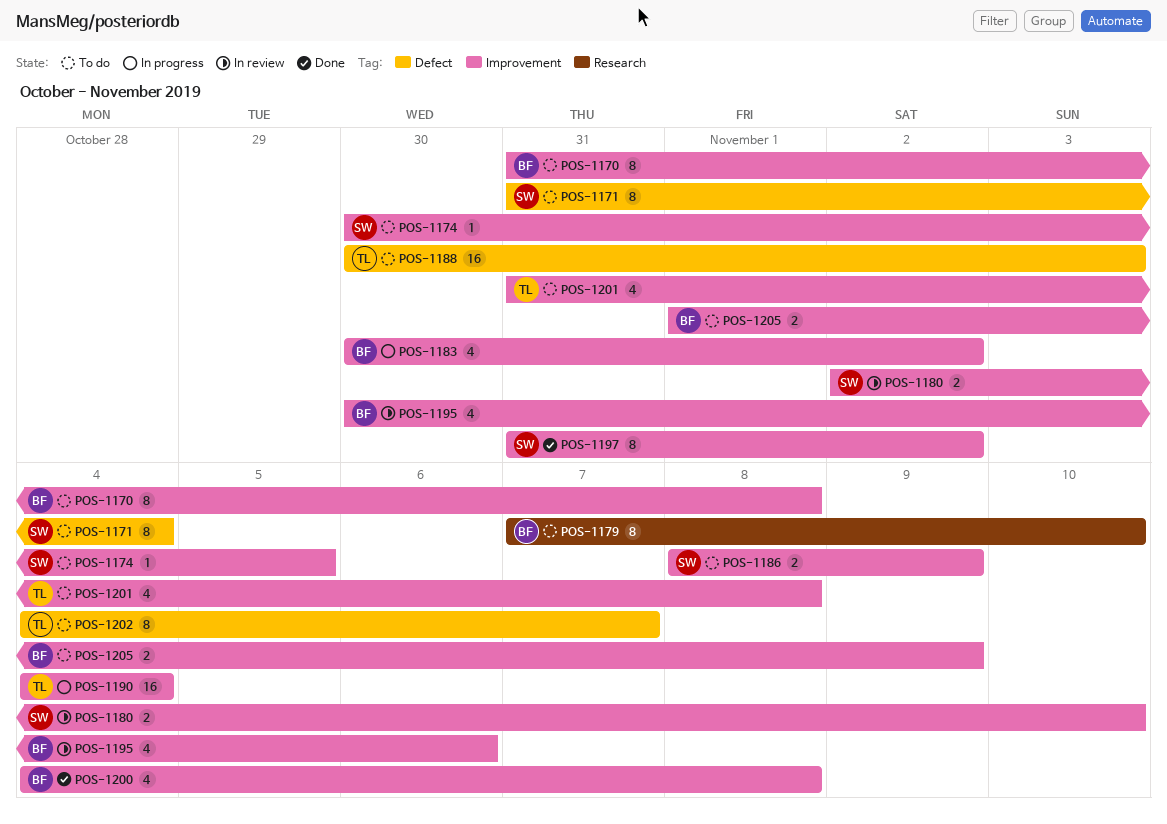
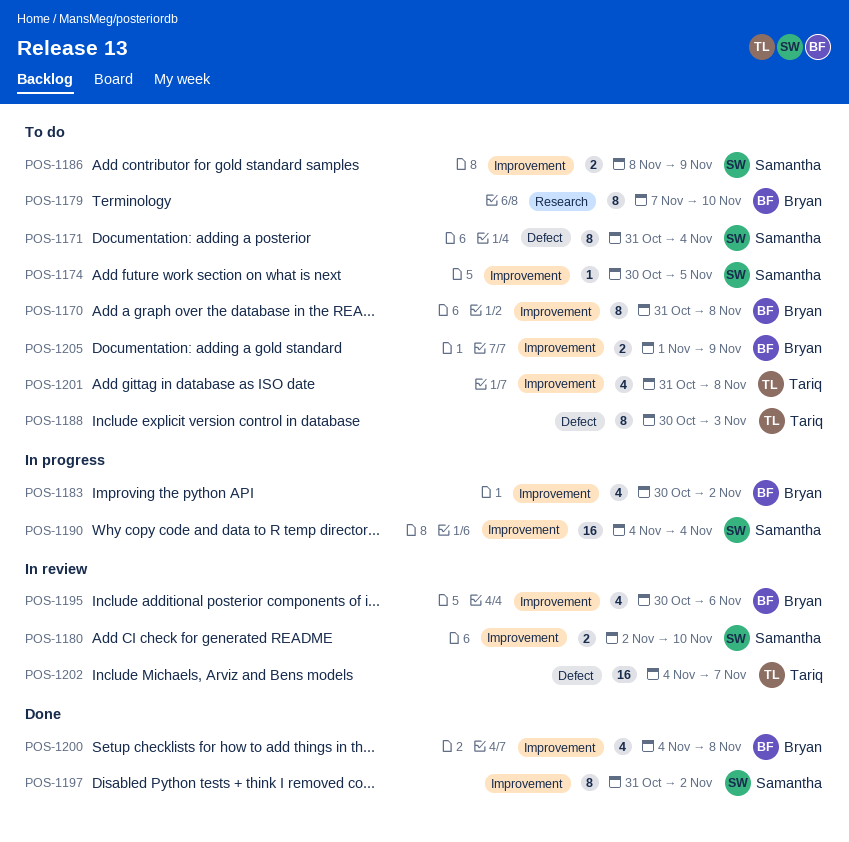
POS-1188, estimate: 16 -> 8
POS-1190, owner: Tariq -> Samantha
POS-1202, status: To do -> In review
POS-1202, estimate: 8 -> 16

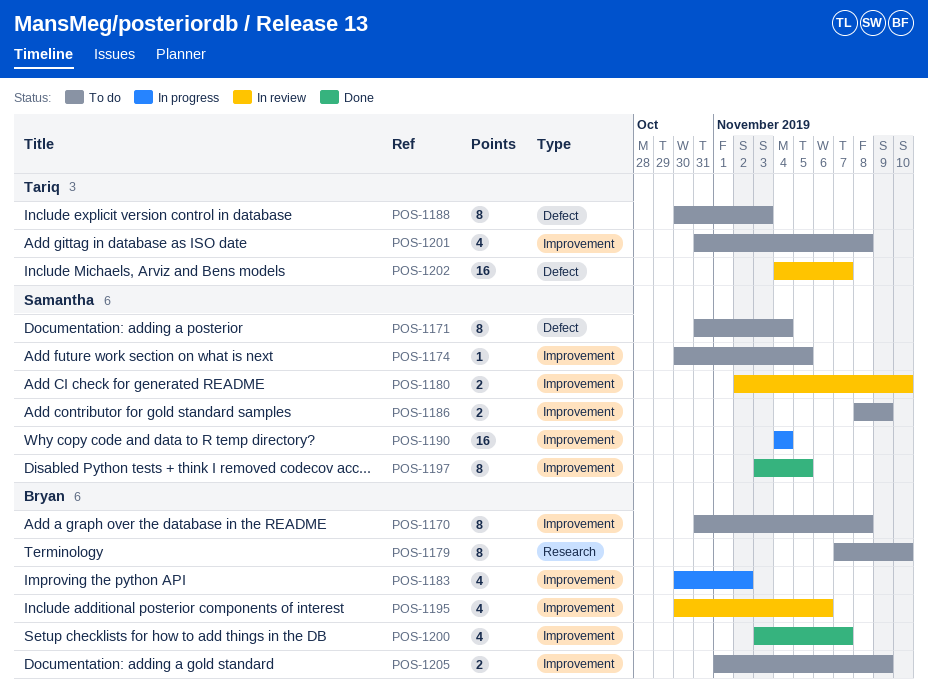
POS-1197, start: Oct 31 -> Nov 3
POS-1197, due: Nov 2 -> Nov 5
POS-1200, start: Nov 4 -> Nov 3
POS-1200, due: Nov 8 -> Nov 7

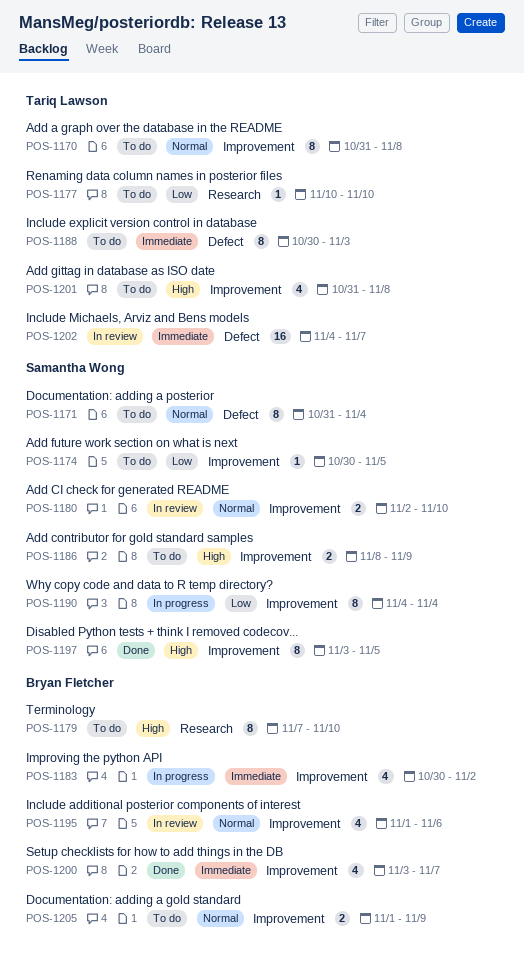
POS-1170, owner: Bryan Fletcher -> Tariq Lawson
POS-1177: none -> present
POS-1190, estimate: 16 -> 8
POS-1195, start: Oct 30 -> Nov 1

